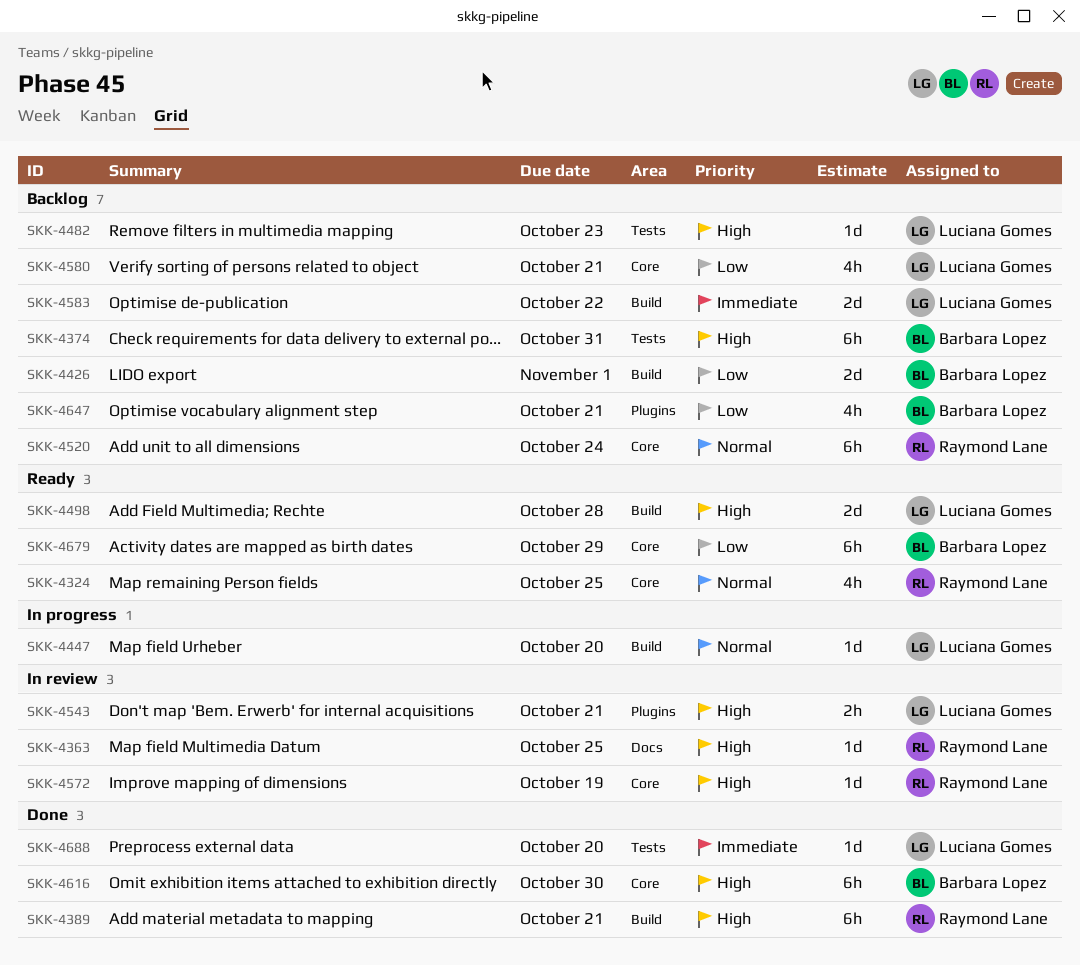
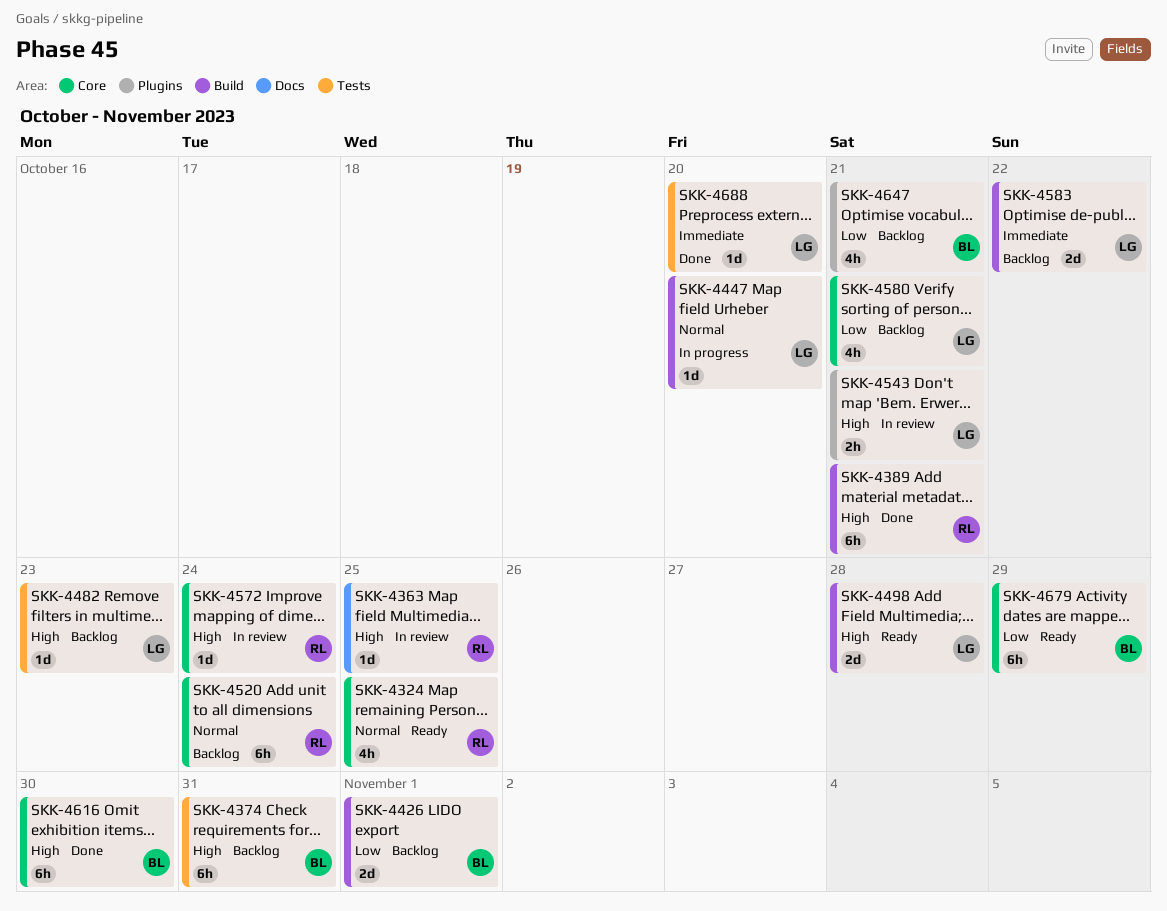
SKK-4572, due: Oct 19 -> Oct 24

